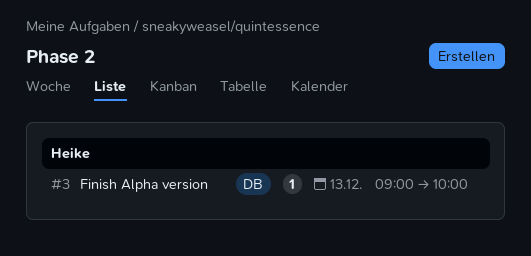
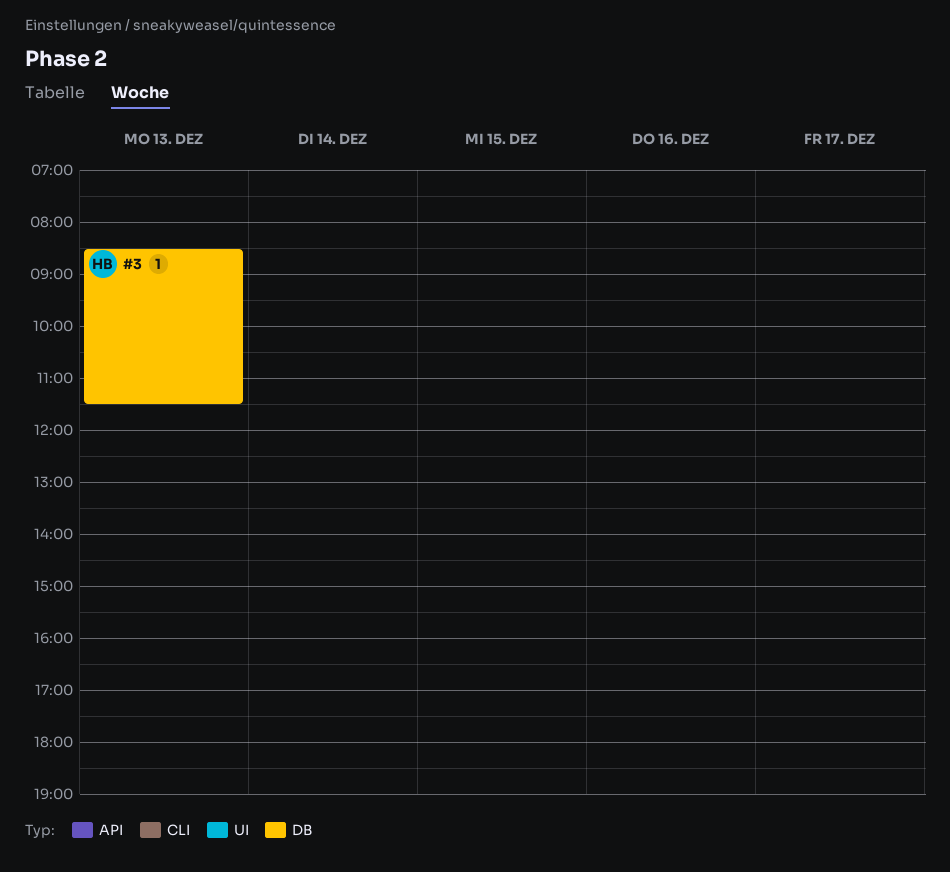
#3, begins: 09:00 -> 08:30
#3, ends: 10:00 -> 11:30

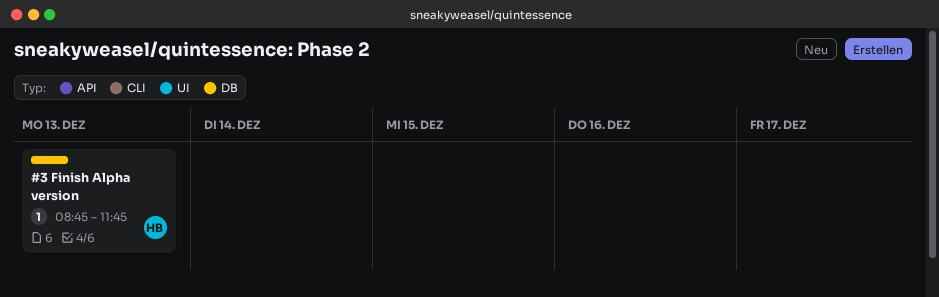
#3, begins: 08:30 -> 08:45
#3, ends: 11:30 -> 11:45

